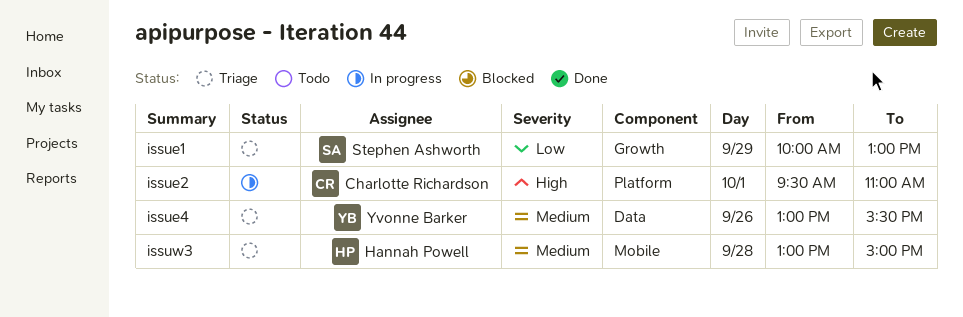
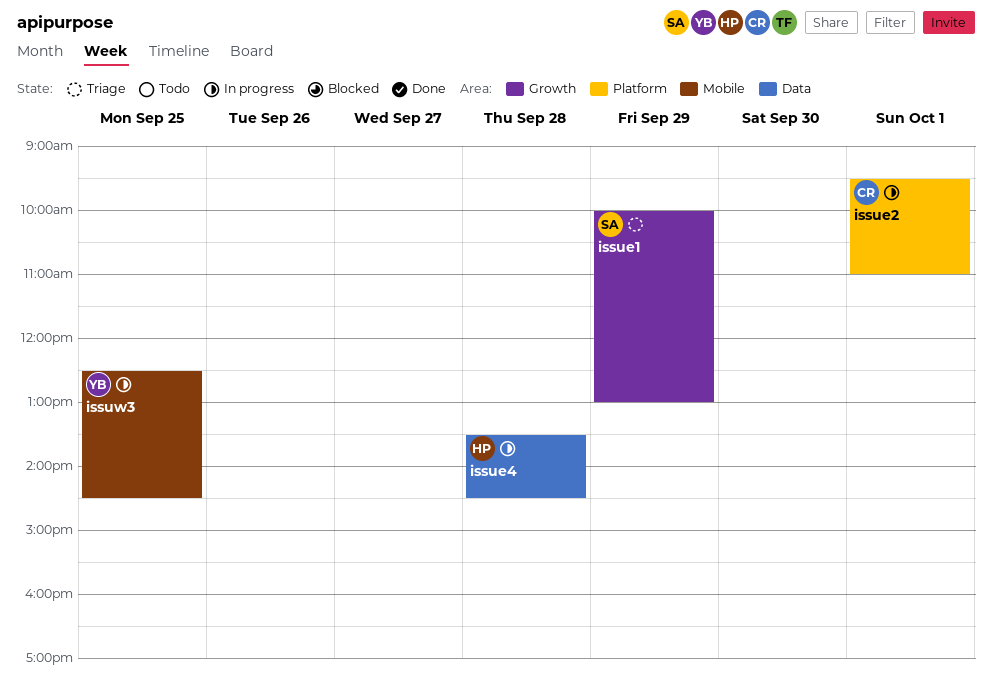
issue4, status: Triage -> In progress
issue4, owner: Yvonne Barker -> Hannah Powell
issue4, day: Sep 26 -> Sep 28
issue4, begins: 13:00 -> 13:30
issue4, ends: 15:30 -> 14:30
issuw3, status: Triage -> In progress
issuw3, owner: Hannah Powell -> Yvonne Barker
issuw3, day: Sep 28 -> Sep 25
issuw3, begins: 13:00 -> 12:30
issuw3, ends: 15:00 -> 14:30

